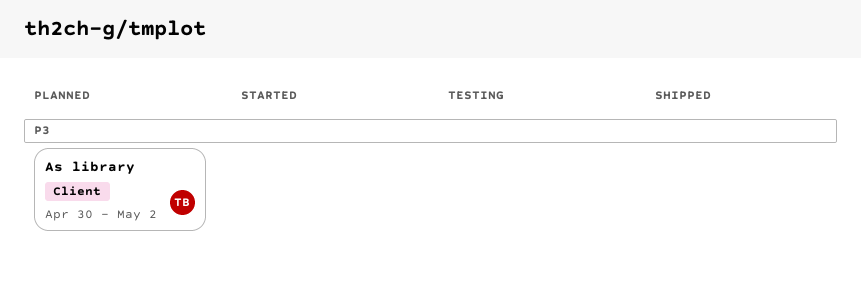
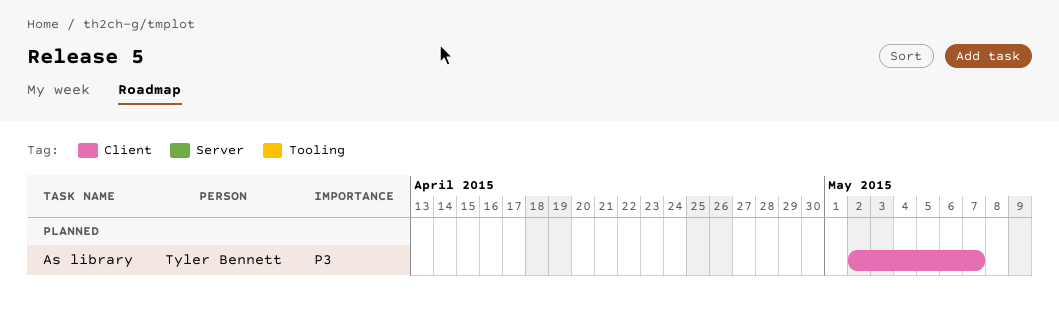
As library, start: Apr 30 -> May 2
As library, due: May 2 -> May 7

